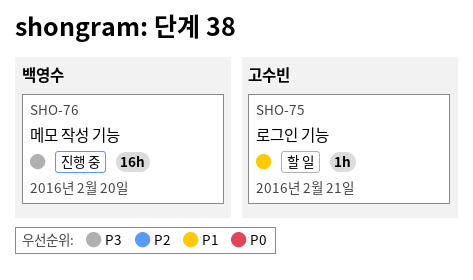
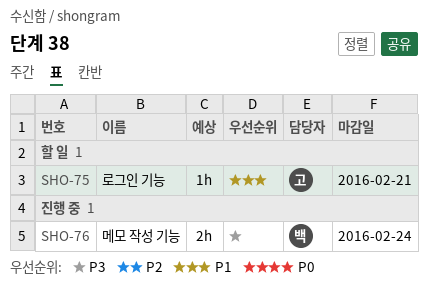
SHO-76, estimate: 16h -> 2h
SHO-76, due: Feb 20 -> Feb 24

